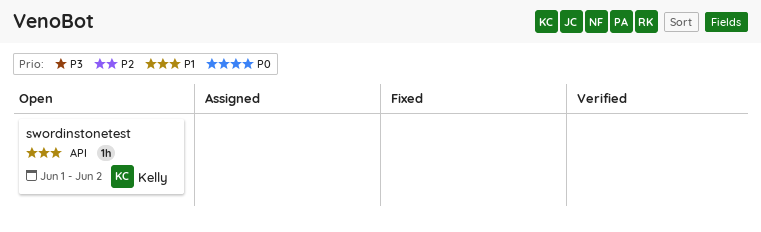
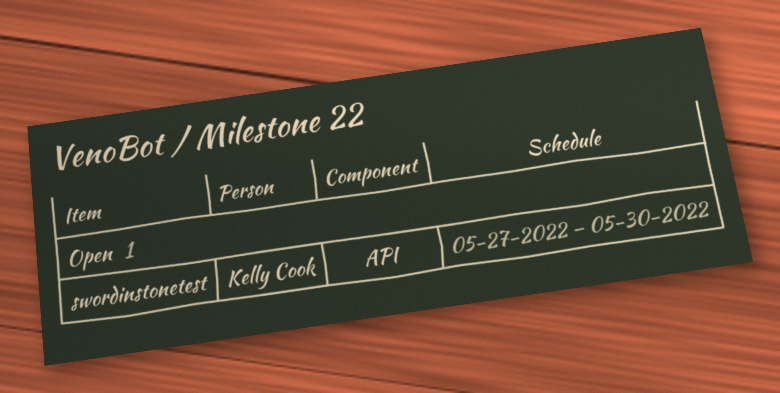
swordinstonetest, start: Jun 1 -> May 27
swordinstonetest, due: Jun 2 -> May 30

